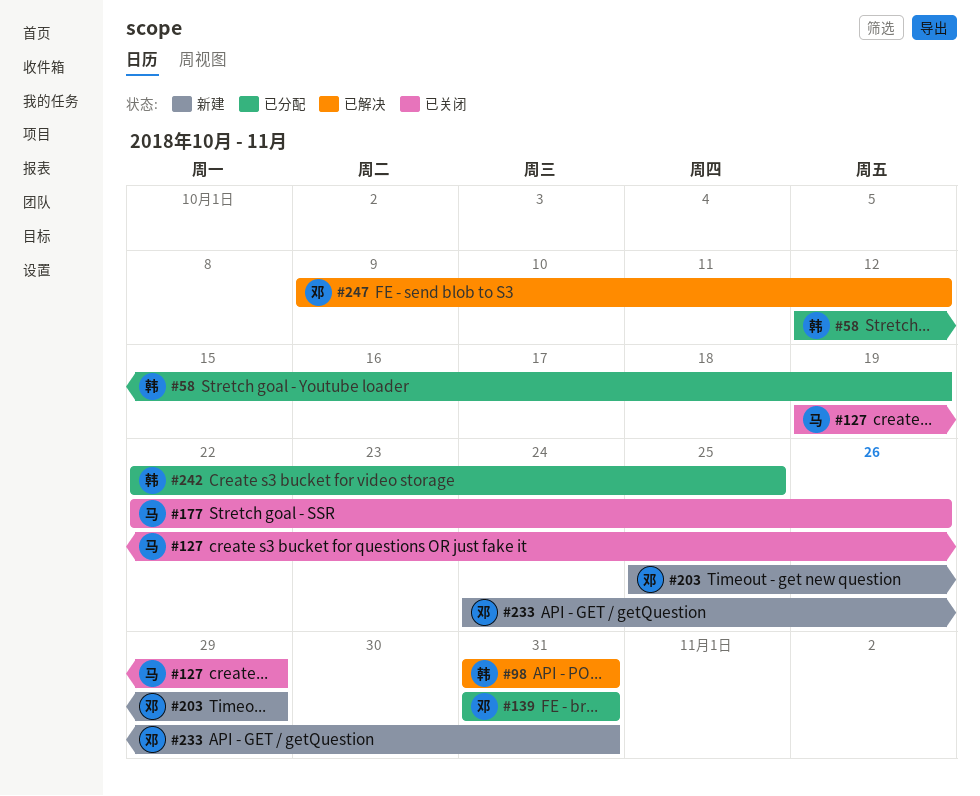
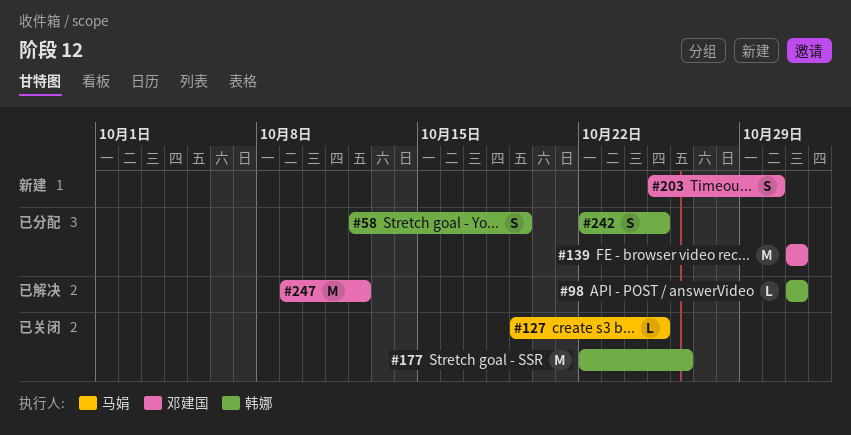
#127, due: Oct 29 -> Oct 25
#177, owner: 马娟 -> 韩娜
#203, due: Oct 29 -> Oct 30
#233: present -> none

